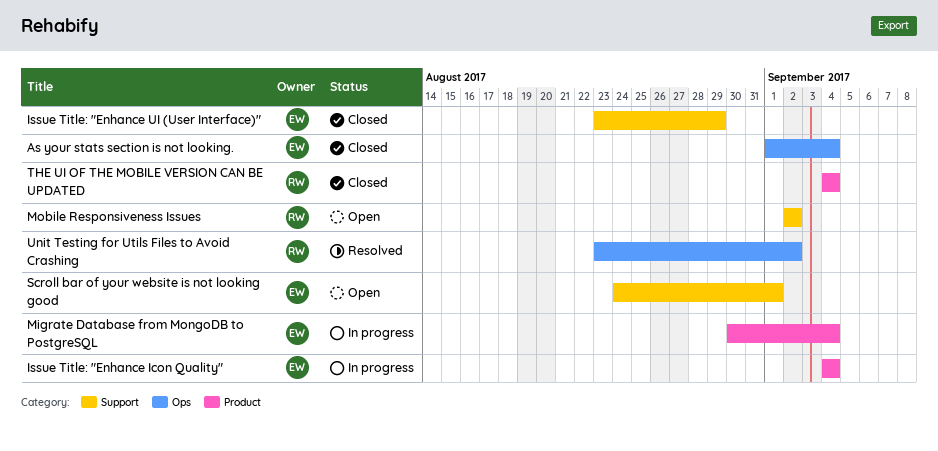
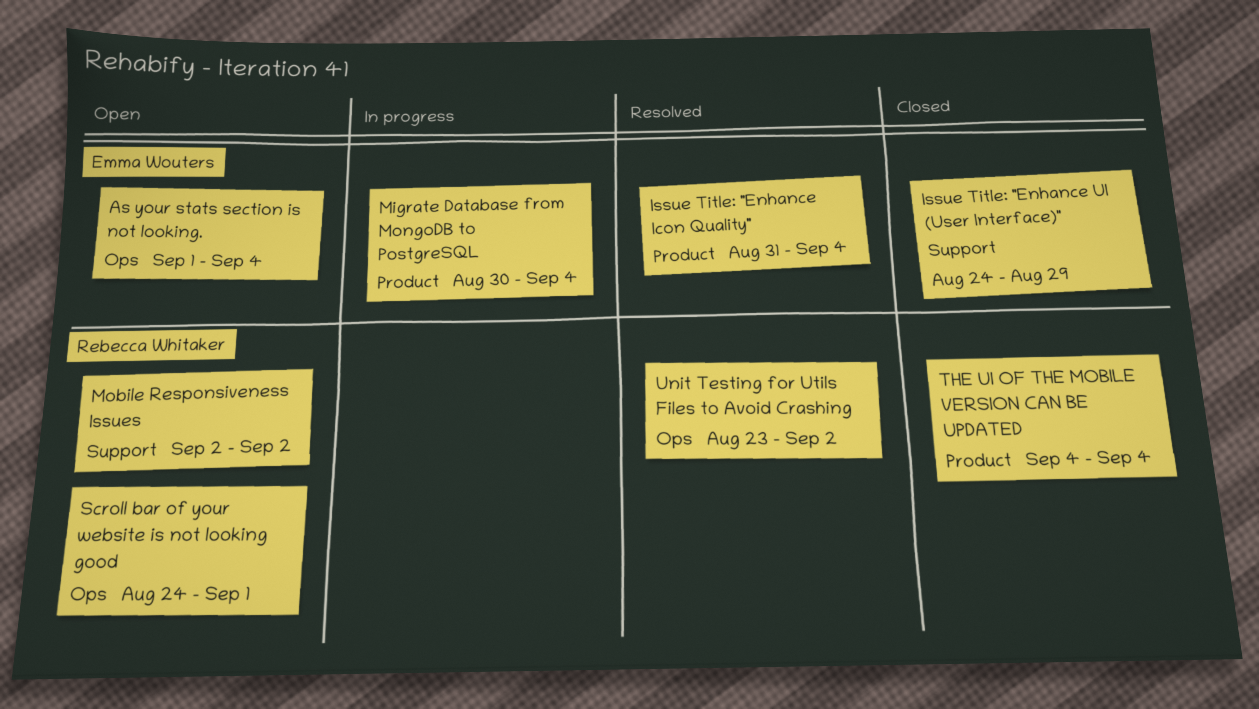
As your stats section is not looking., status: Closed -> Open
Issue Title: "Enhance Icon Quality", status: In progress -> Resolved
Issue Title: "Enhance Icon Quality", start: Sep 4 -> Aug 31
Issue Title: "Enhance UI (User Interface)", start: Aug 23 -> Aug 24
Scroll bar of your website is not looking good, owner: Emma Wouters -> Rebecca Whitaker
Scroll bar of your website is not looking good, label: Support -> Ops

